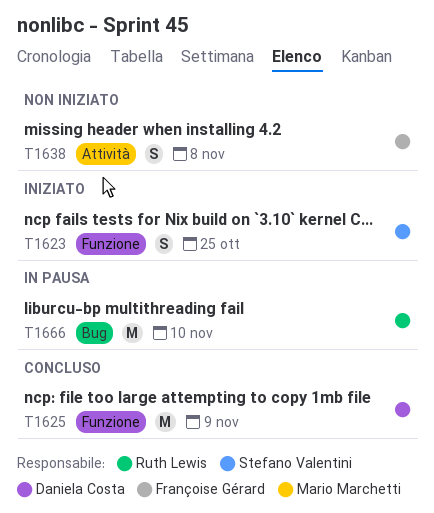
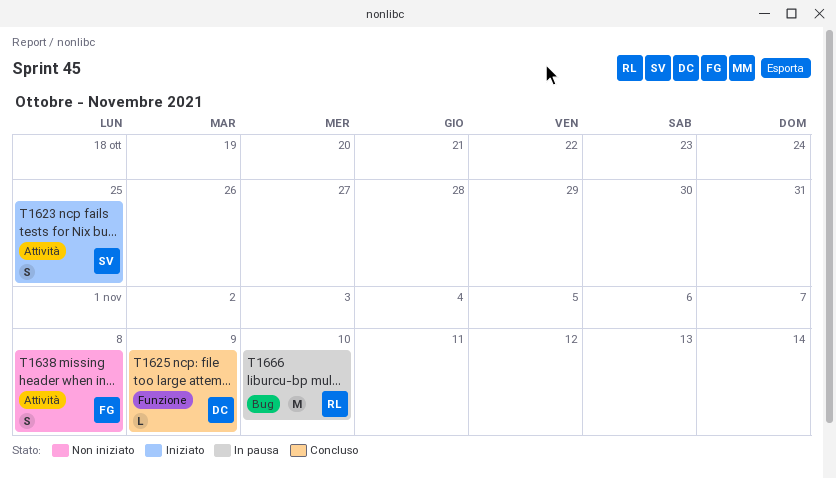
T1623, label: Funzione -> Attività
T1625, estimate: M -> L

